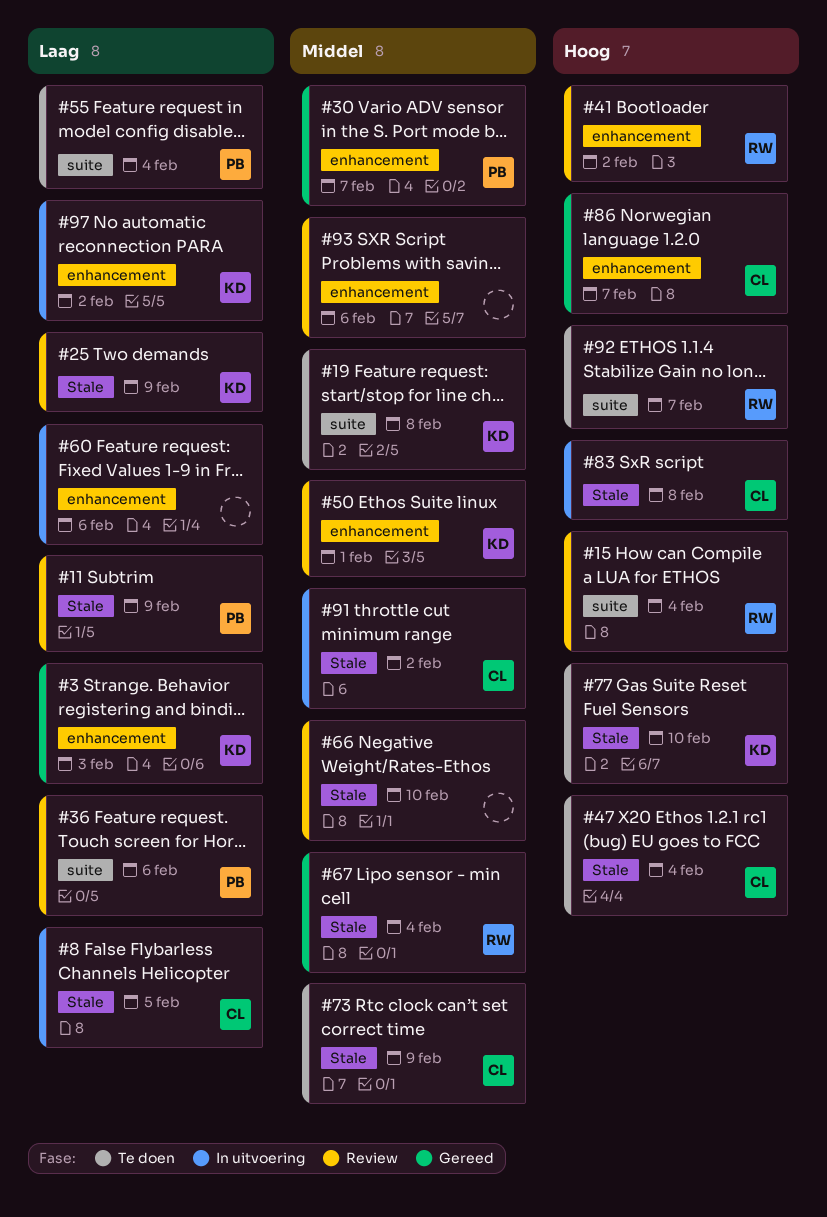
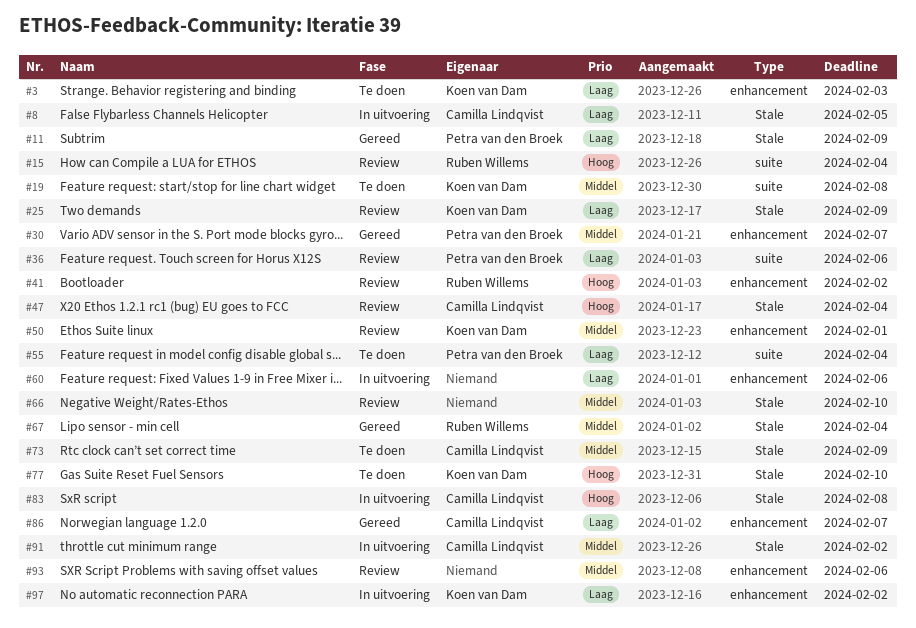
#3, status: Gereed -> Te doen
#11, status: Review -> Gereed
#47, status: Te doen -> Review
#86, priority: Hoog -> Laag
#92: present -> none

